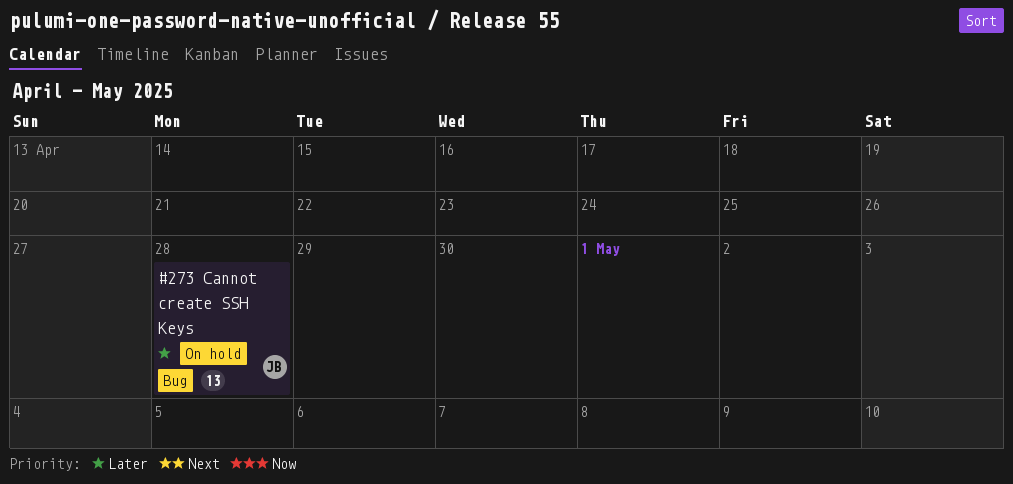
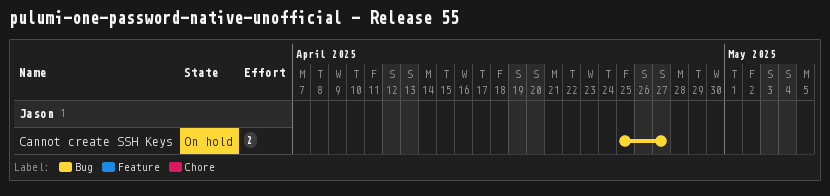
Cannot create SSH Keys, estimate: 13 -> 2
Cannot create SSH Keys, due: Apr 28 -> Apr 27

